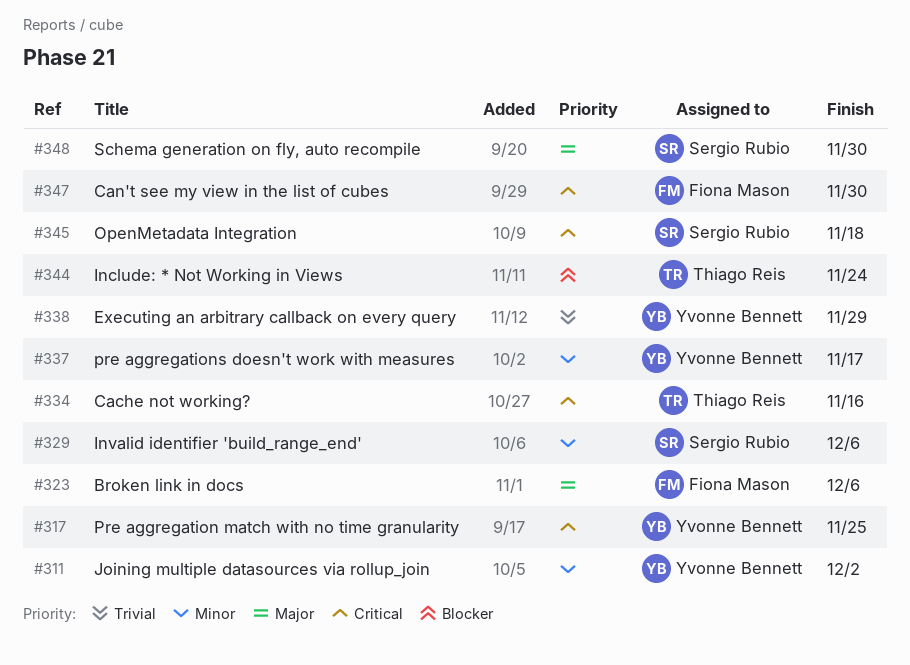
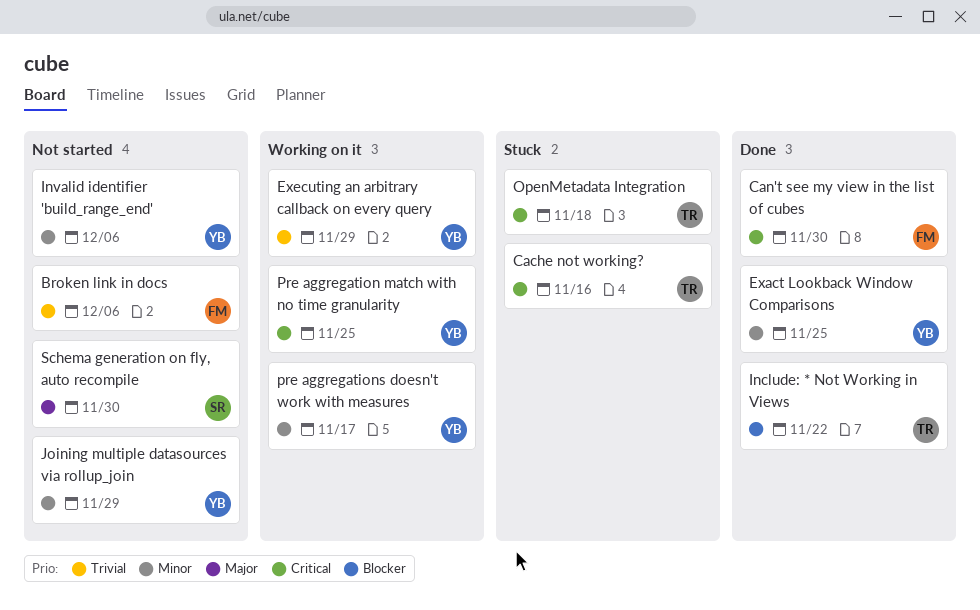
Broken link in docs, priority: Major -> Trivial
Exact Lookback Window Comparisons: none -> present
Include: * Not Working in Views, due: Nov 24 -> Nov 22
Invalid identifier 'build_range_end', owner: Sergio Rubio -> Yvonne Bennett
Joining multiple datasources via rollup_join, due: Dec 2 -> Nov 29
OpenMetadata Integration, owner: Sergio Rubio -> Thiago Reis

